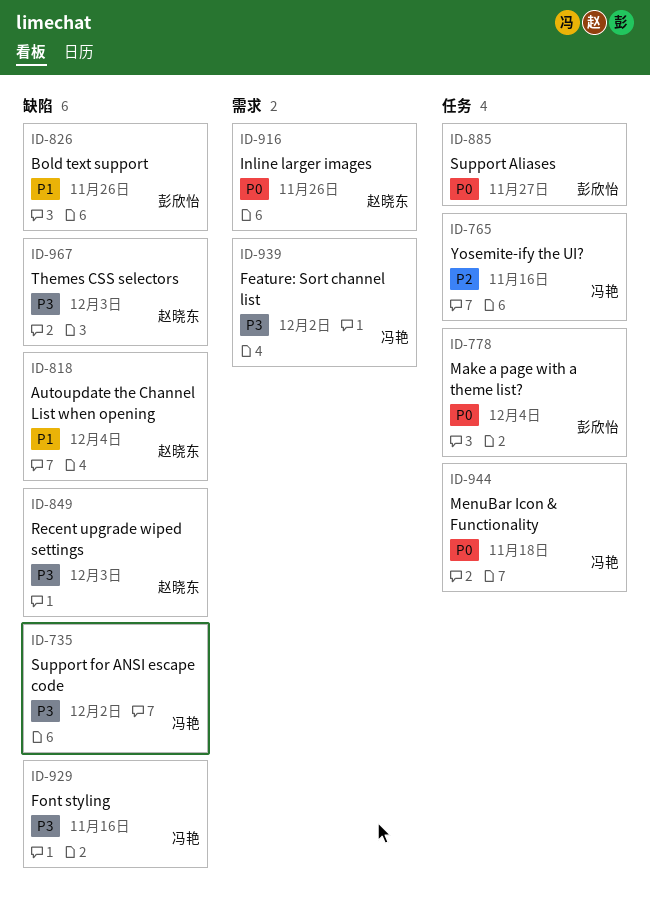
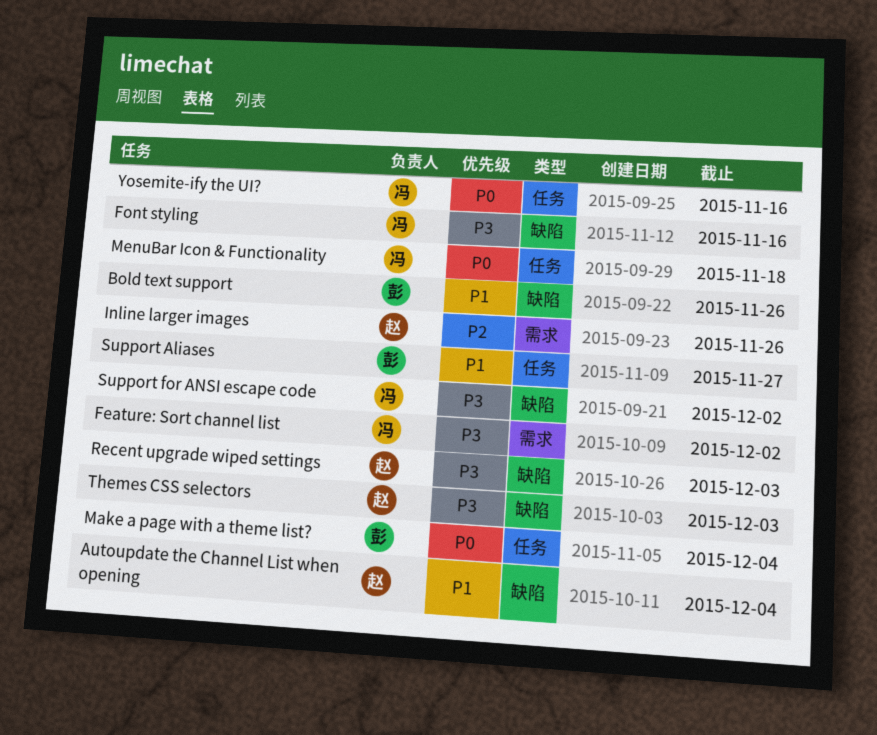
Inline larger images, priority: P0 -> P2
Support Aliases, priority: P0 -> P1
Yosemite-ify the UI?, priority: P2 -> P0

